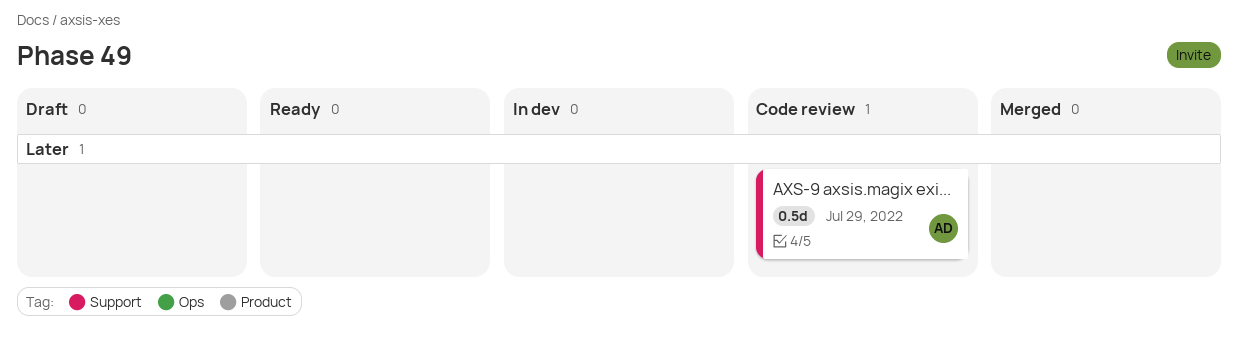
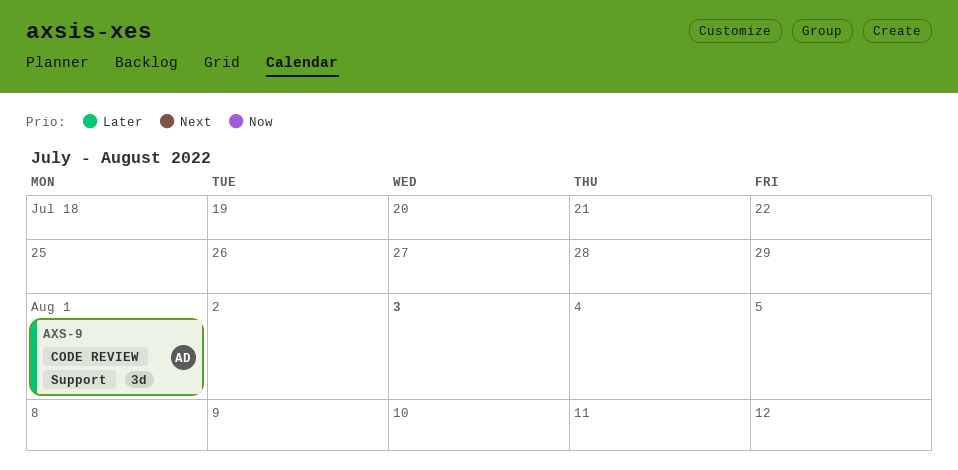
AXS-9, estimate: 0.5d -> 3d
AXS-9, due: Jul 29 -> Aug 1

